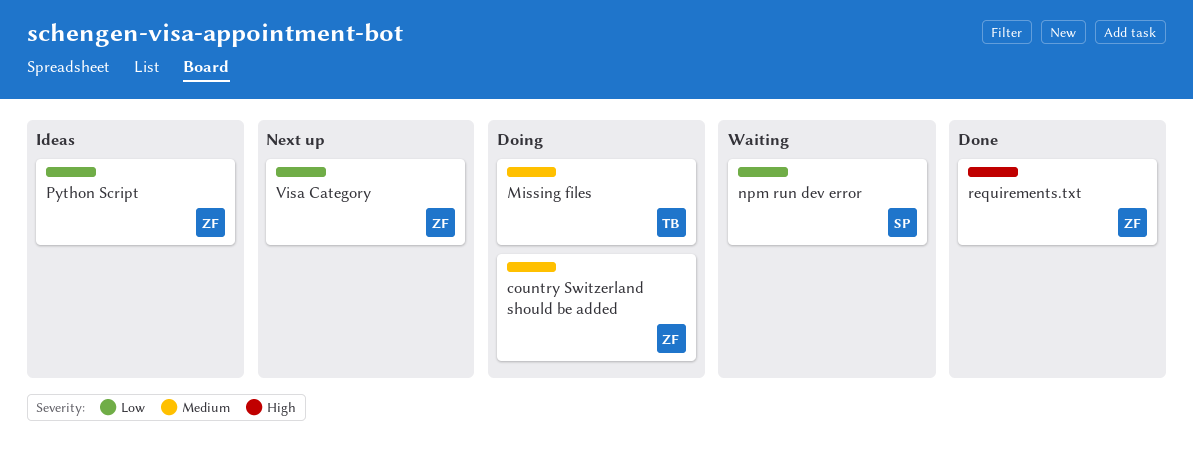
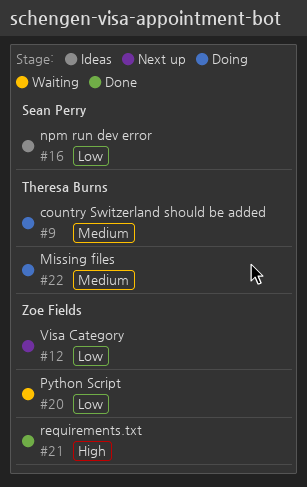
country Switzerland should be added, owner: Zoe Fields -> Theresa Burns
npm run dev error, status: Waiting -> Ideas
Python Script, status: Ideas -> Waiting

